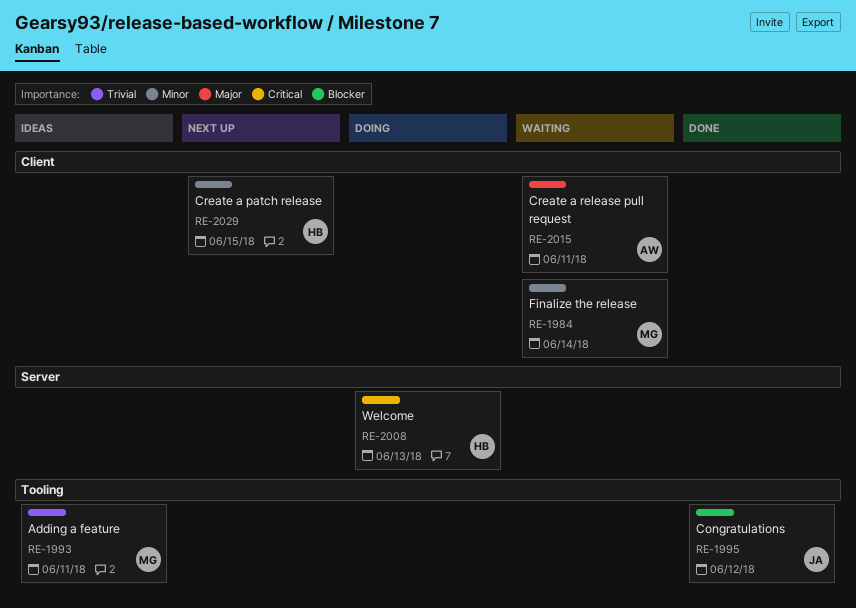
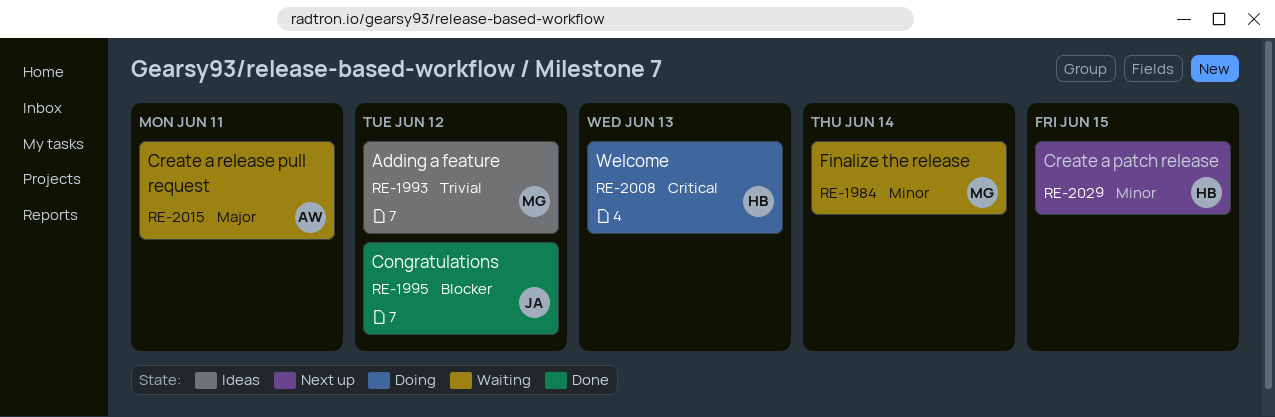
RE-1993, due: Jun 11 -> Jun 12

